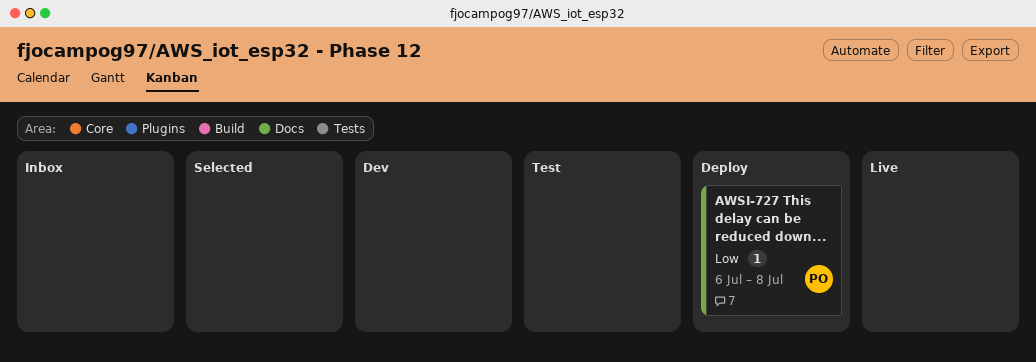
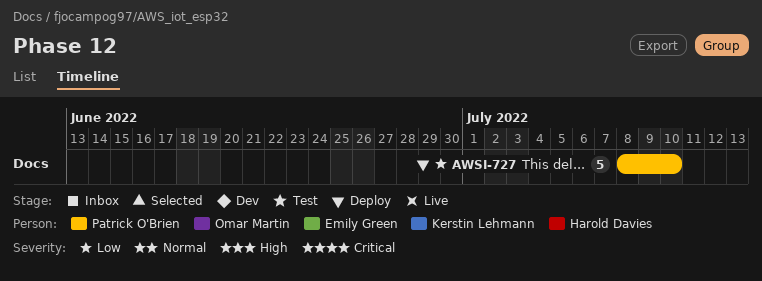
AWSI-727, estimate: 1 -> 5
AWSI-727, start: Jul 6 -> Jul 8
AWSI-727, due: Jul 8 -> Jul 10

